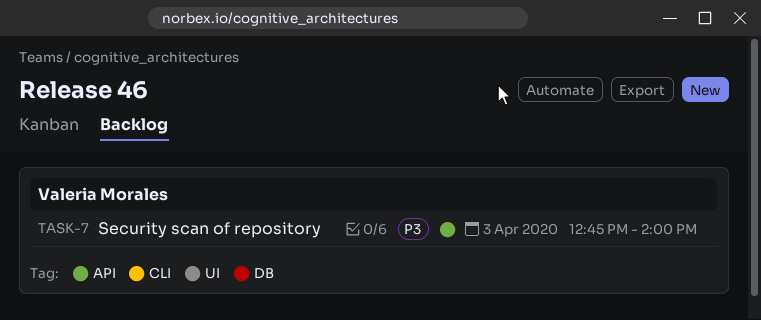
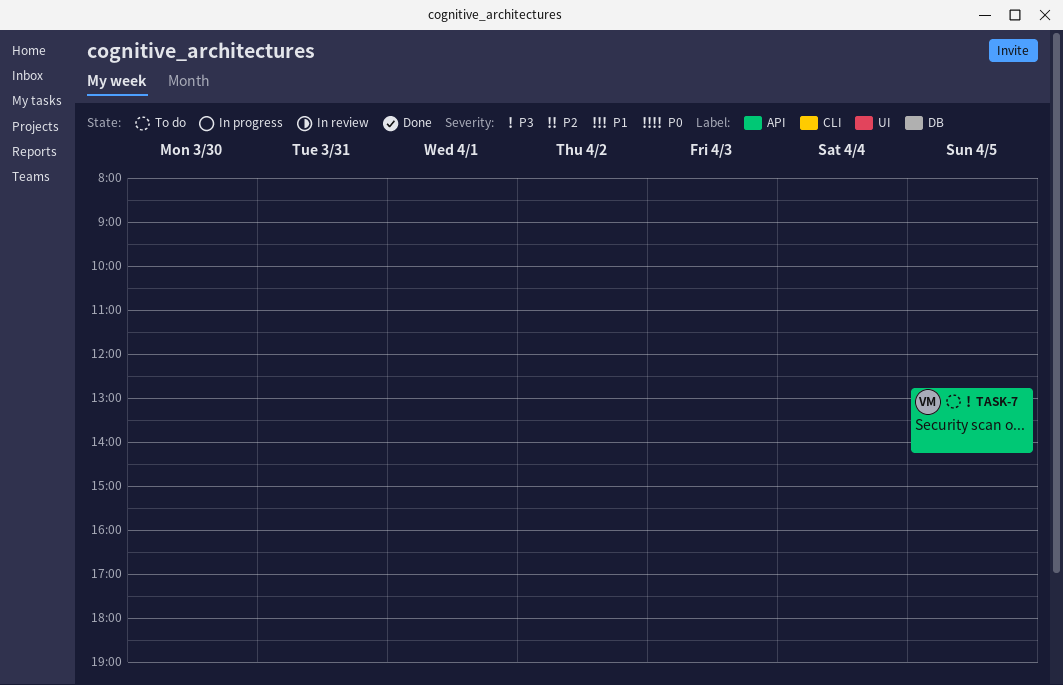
TASK-7, day: Apr 3 -> Apr 5
TASK-7, ends: 14:00 -> 14:15

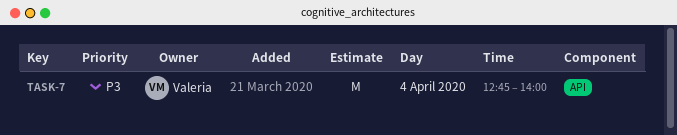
TASK-7, day: Apr 5 -> Apr 4
TASK-7, ends: 14:15 -> 14:00

